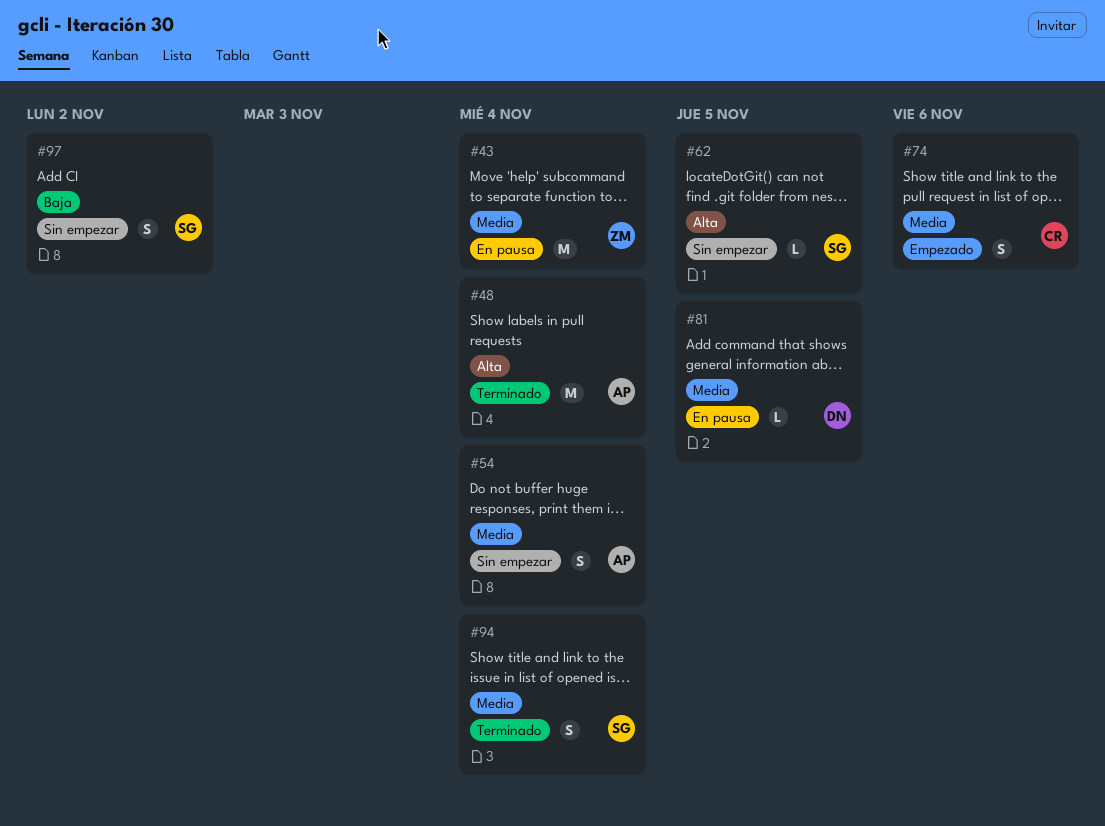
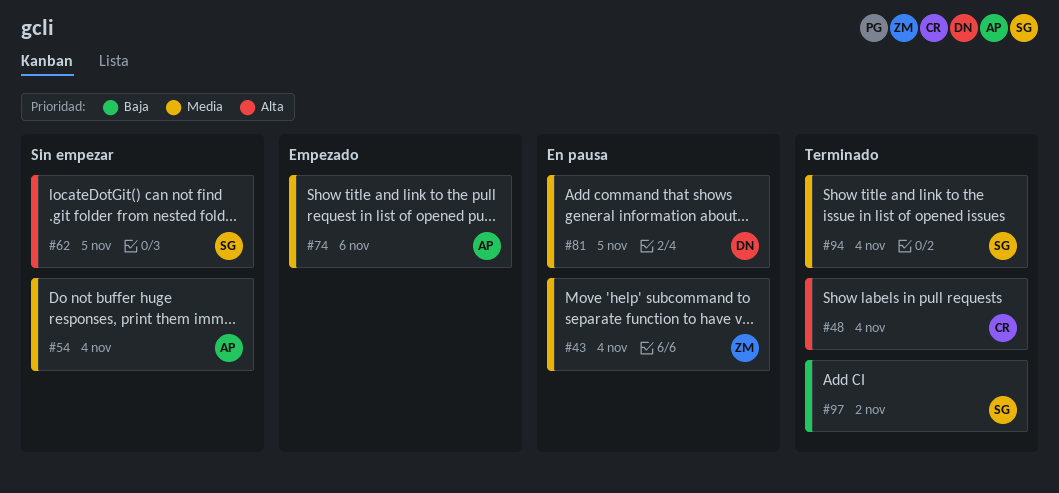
#48, owner: AP -> CR
#74, owner: CR -> AP
#97, status: Sin empezar -> Terminado

